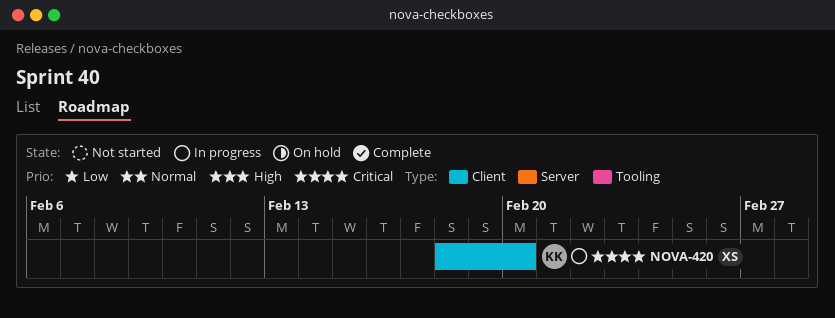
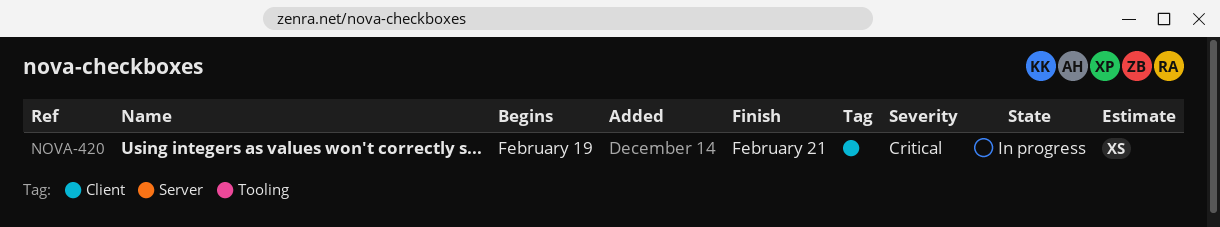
NOVA-420, start: Feb 18 -> Feb 19
NOVA-420, due: Feb 20 -> Feb 21

